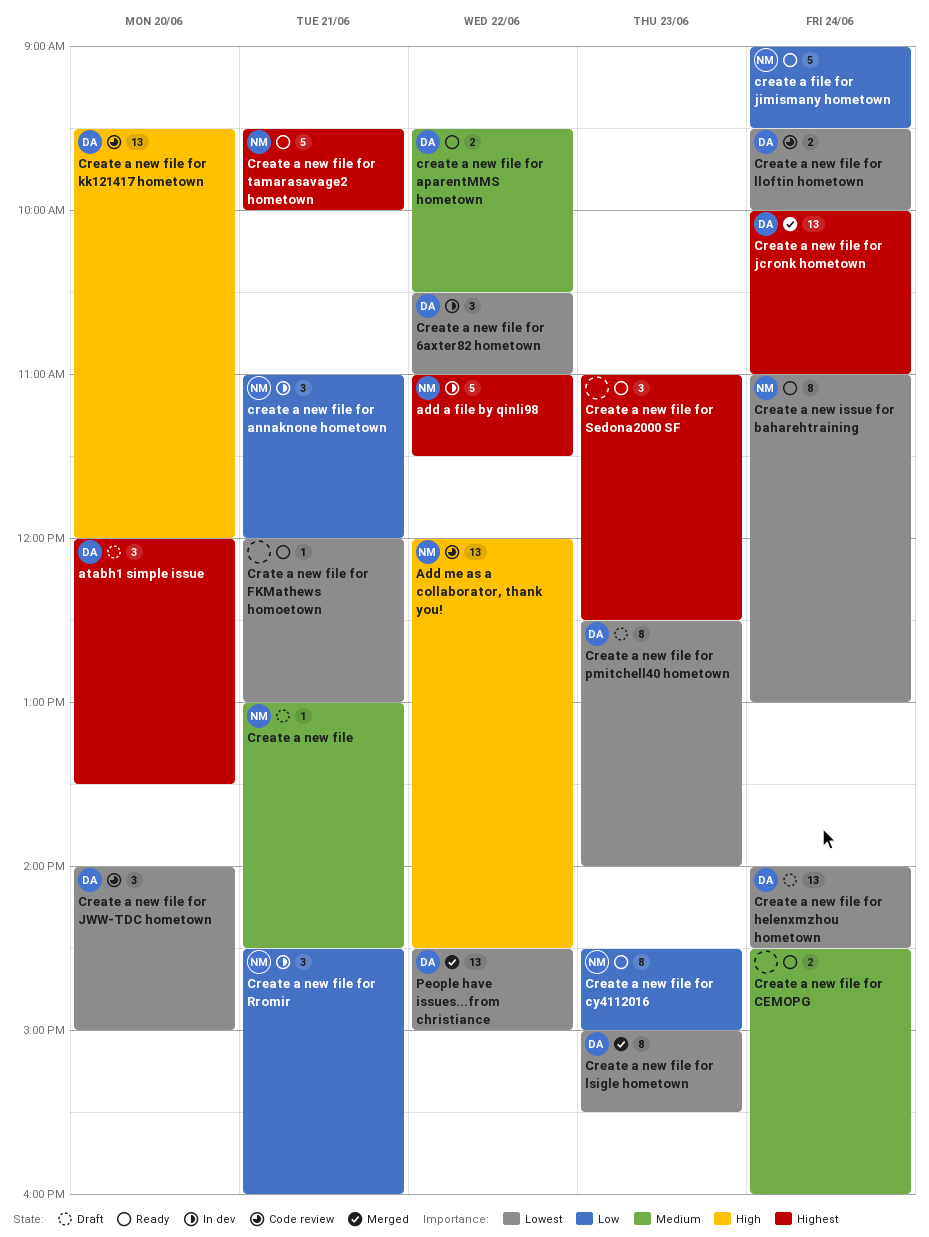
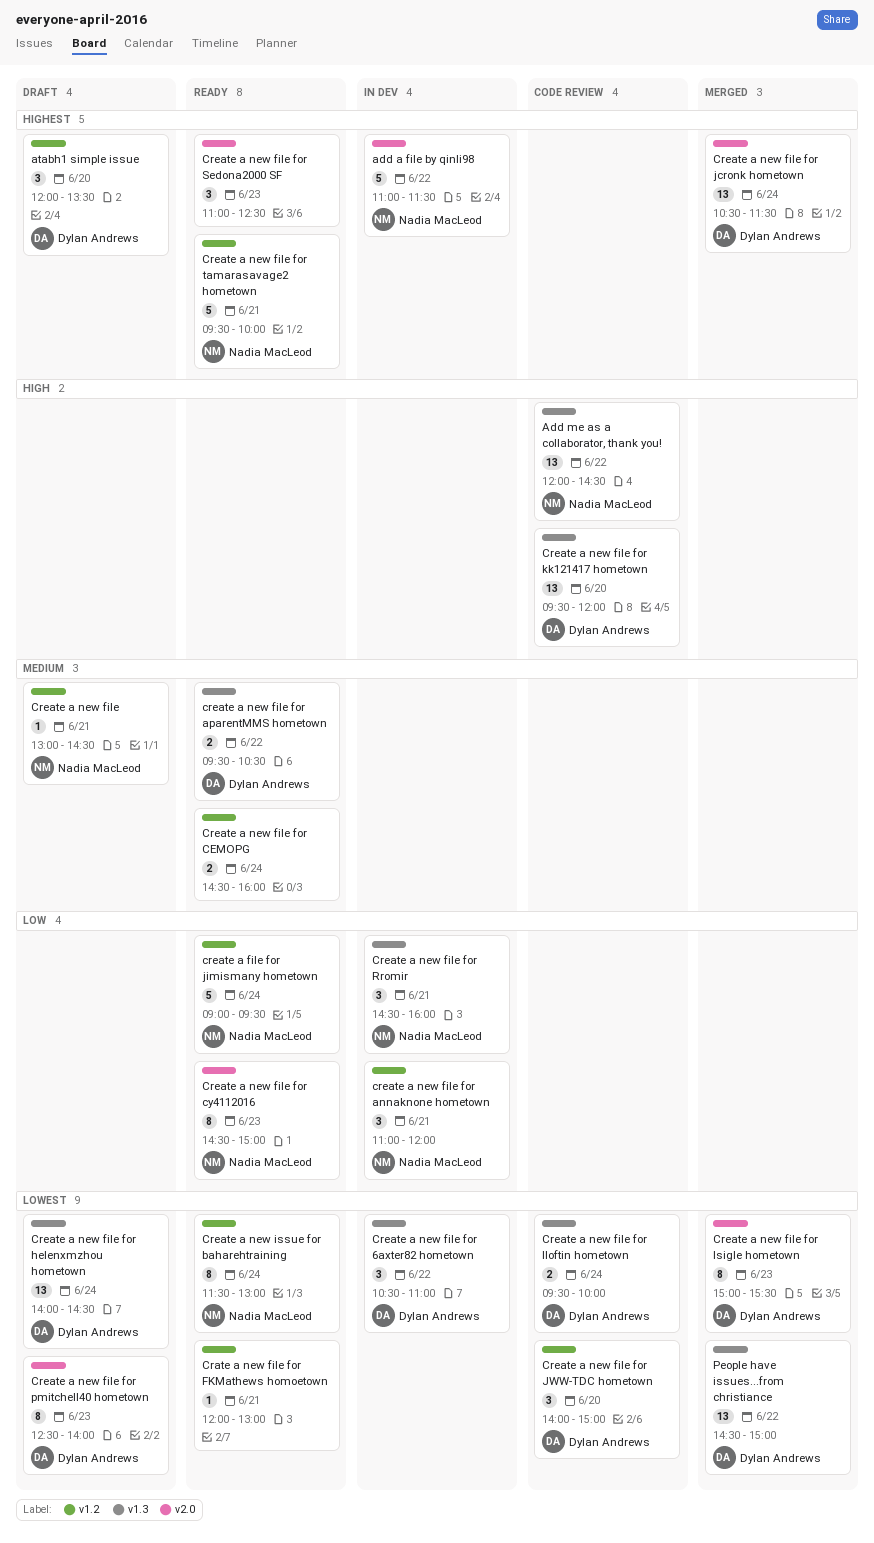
Create a new file for jcronk hometown, begins: 10:00 -> 10:30
Create a new file for jcronk hometown, ends: 11:00 -> 11:30
Create a new issue for baharehtraining, begins: 11:00 -> 11:30

